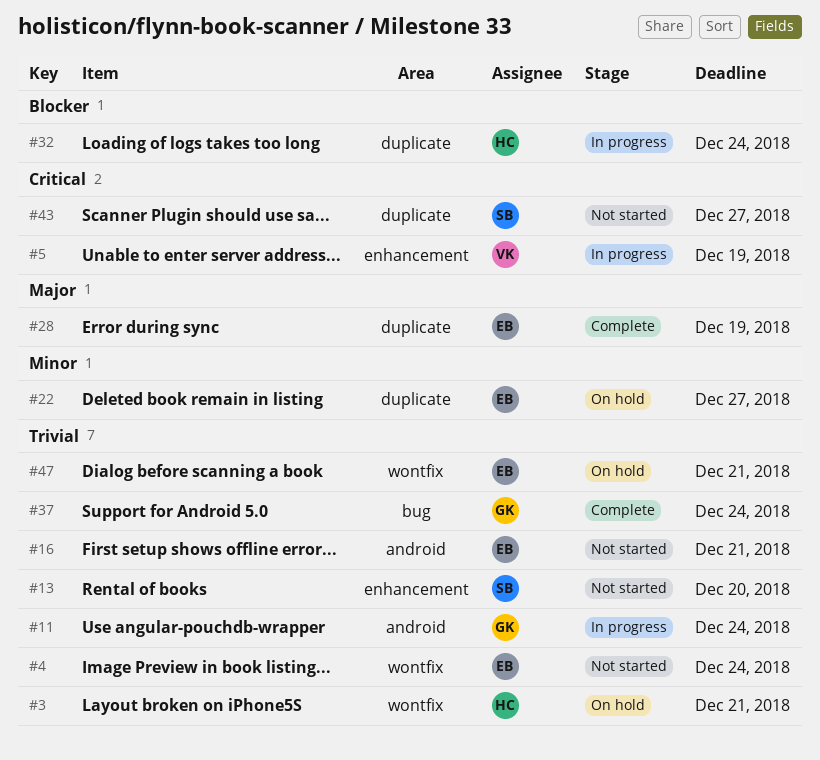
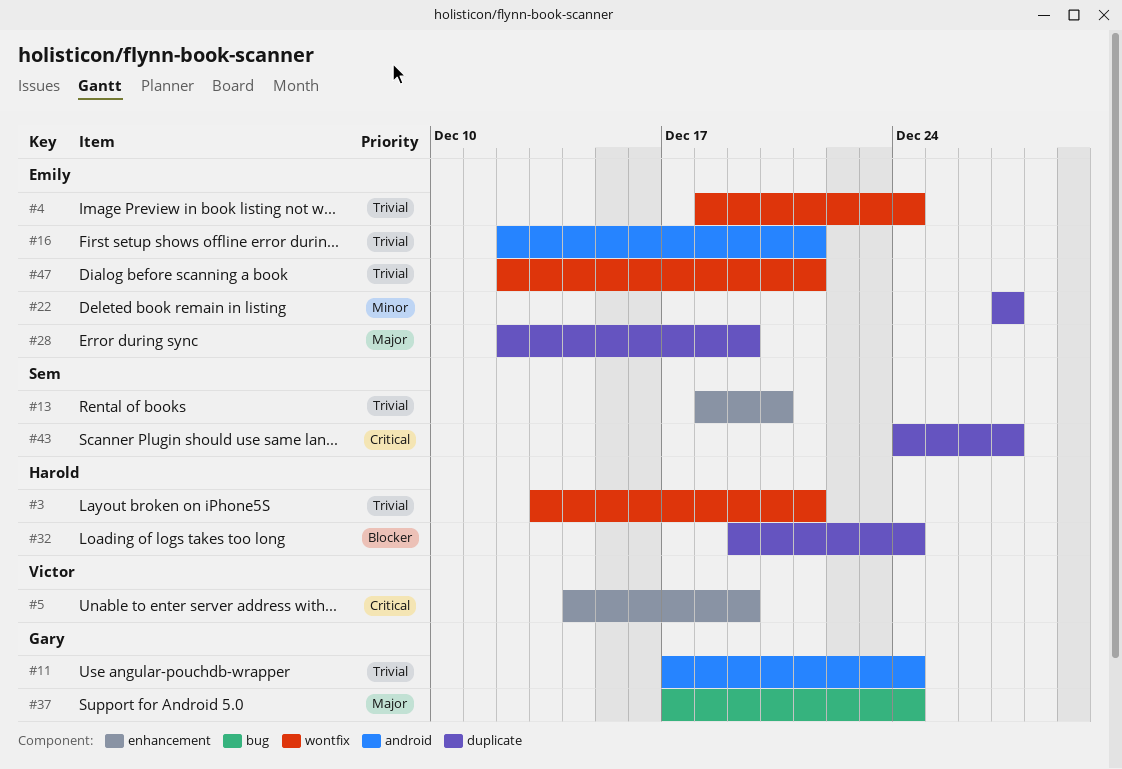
#37, priority: Trivial -> Major

